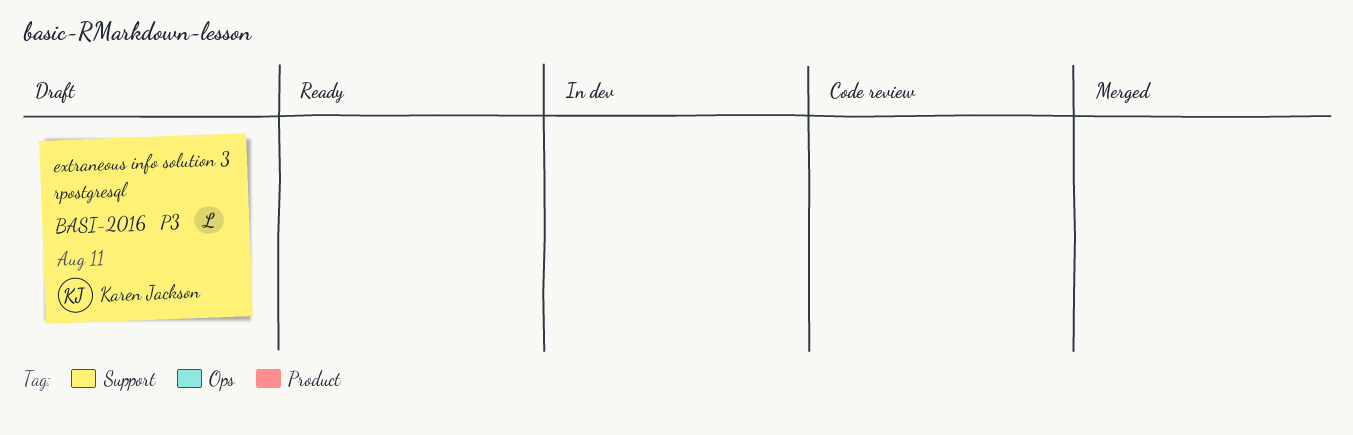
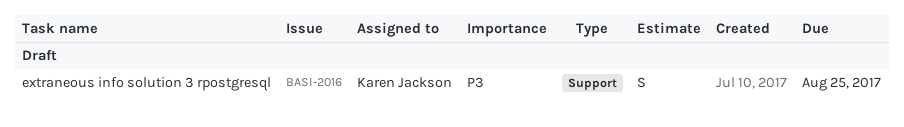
BASI-2016, estimate: L -> S
BASI-2016, due: Aug 11 -> Aug 25

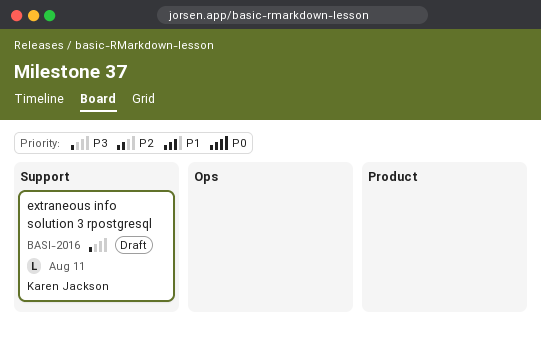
BASI-2016, estimate: S -> L
BASI-2016, due: Aug 25 -> Aug 11

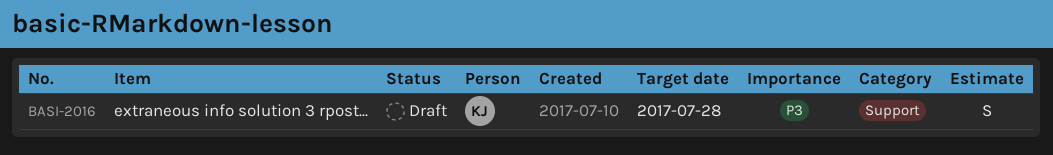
BASI-2016, estimate: L -> S
BASI-2016, due: Aug 11 -> Jul 28

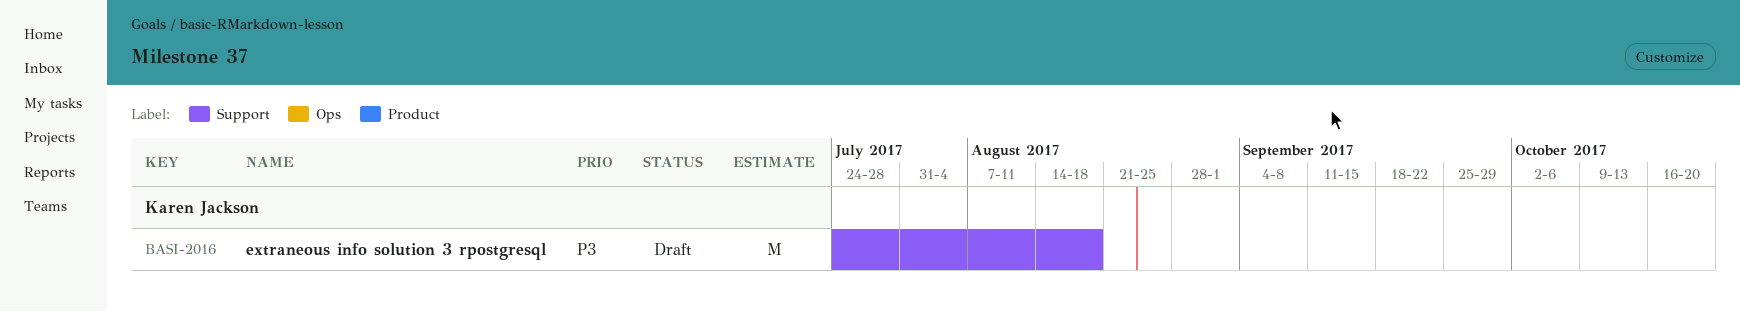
BASI-2016, estimate: S -> M
BASI-2016, due: Jul 28 -> Aug 18

